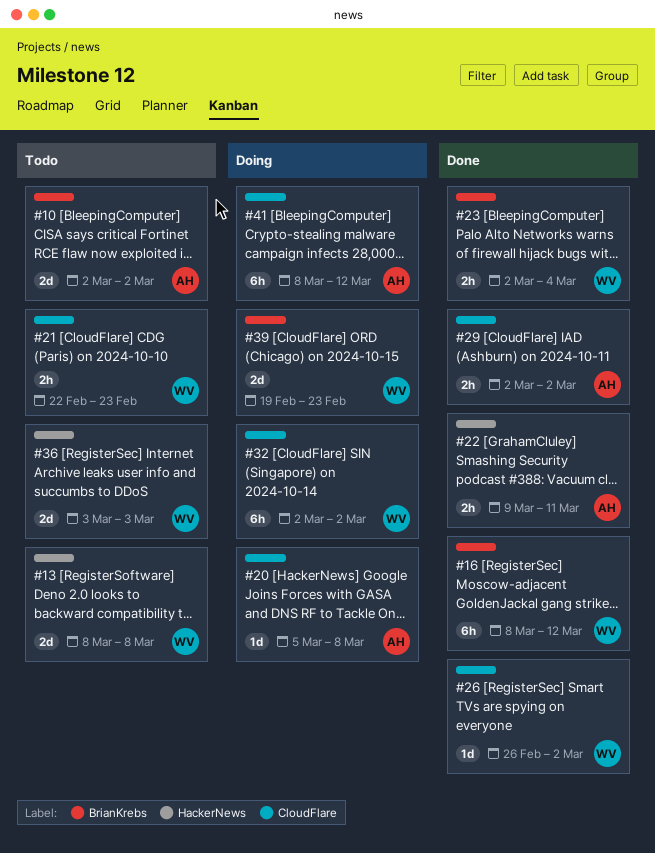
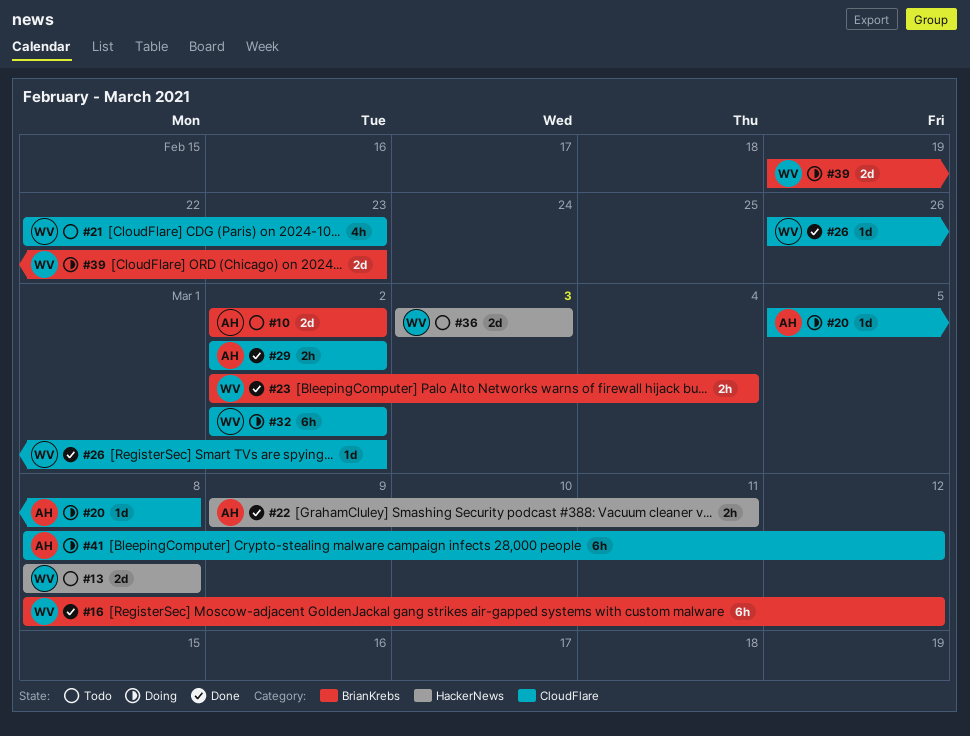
#21, estimate: 2h -> 4h

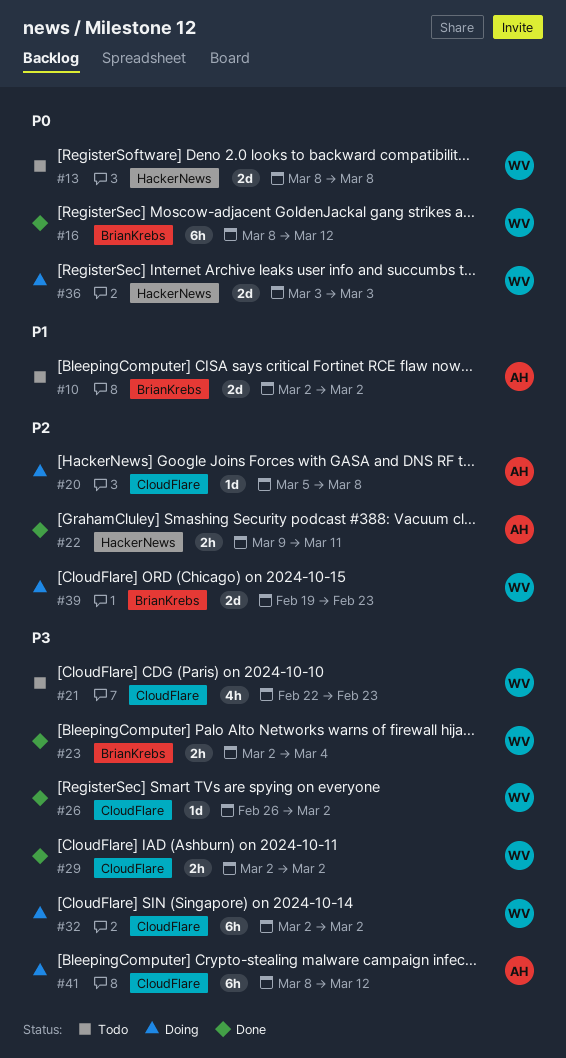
#29, owner: AH -> WV
#36, status: Todo -> Doing

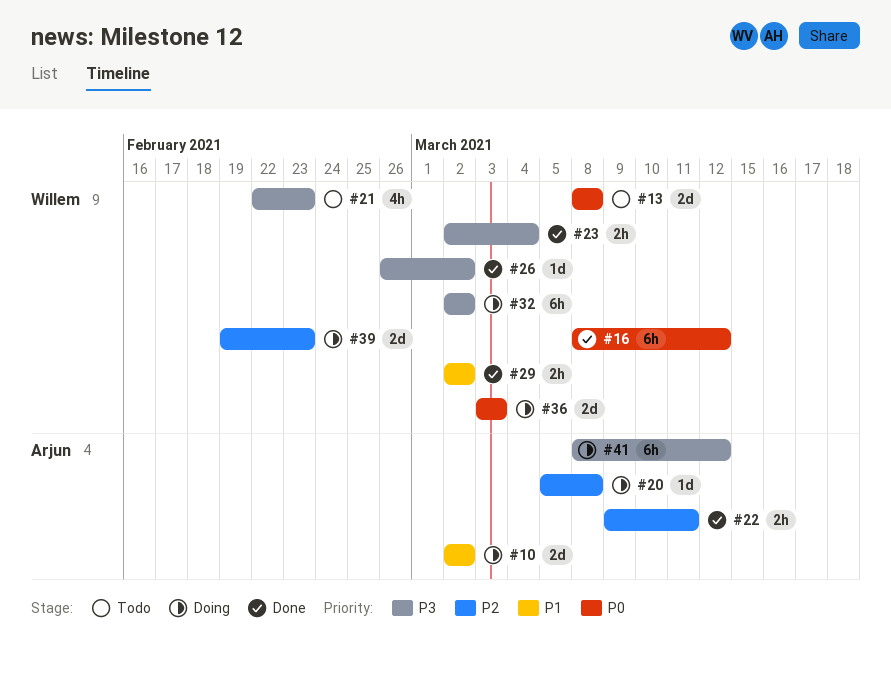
#10, status: Todo -> Doing
#29, priority: P3 -> P1

